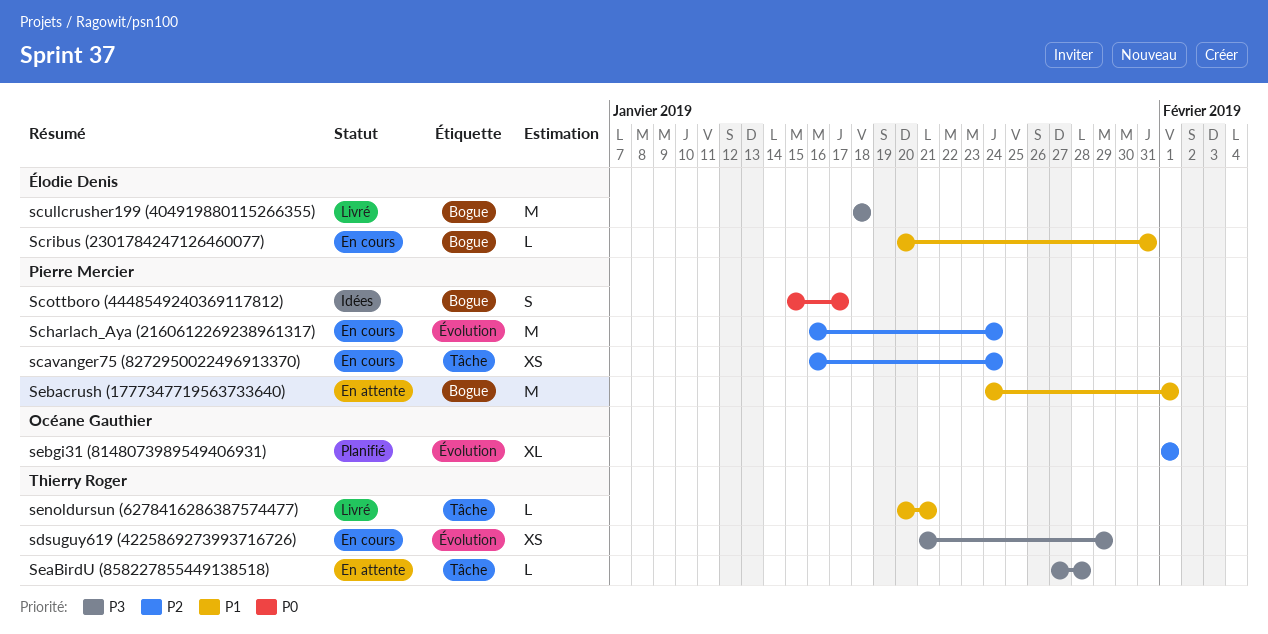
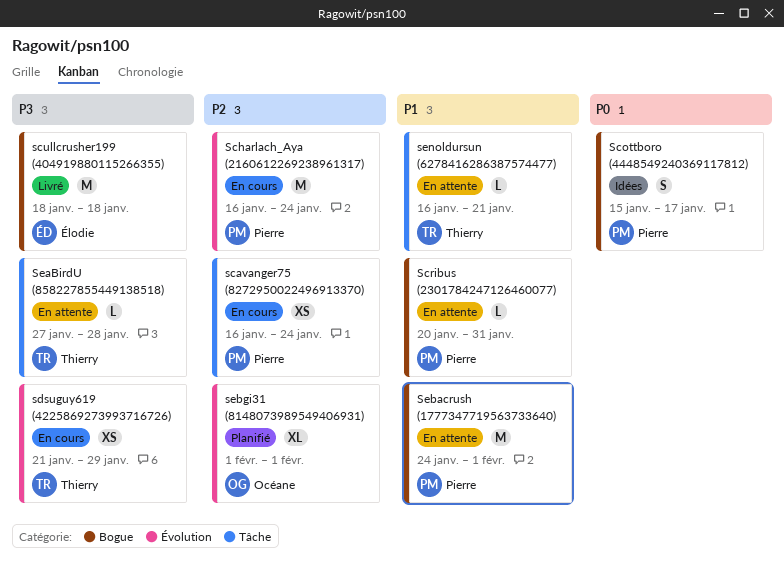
Scribus (2301784247126460077), status: En cours -> En attente
Scribus (2301784247126460077), owner: Élodie Denis -> Pierre Mercier
senoldursun (6278416286387574477), status: Livré -> En attente
senoldursun (6278416286387574477), start: Jan 20 -> Jan 16

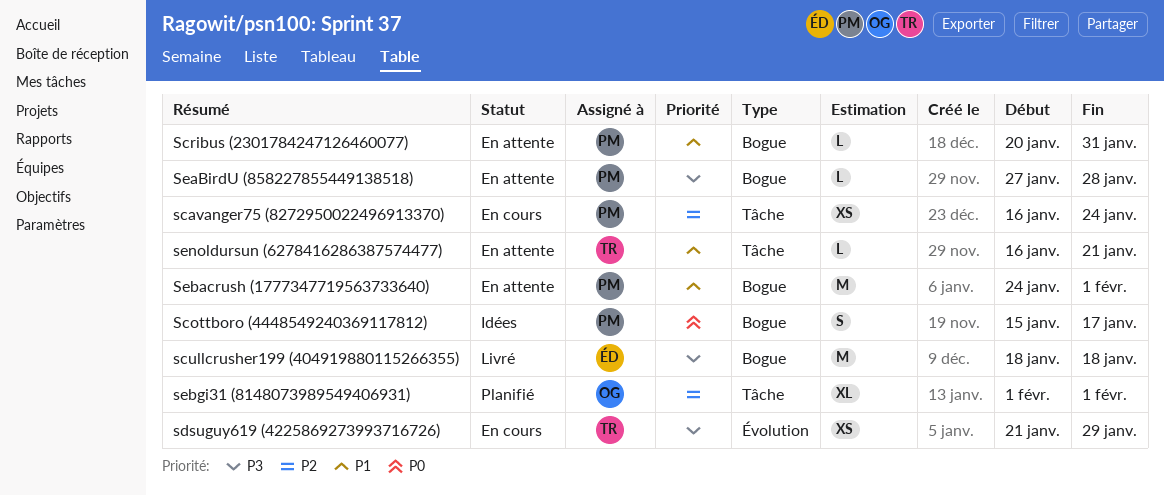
Scharlach_Aya (2160612269238961317): present -> none
SeaBirdU (858227855449138518), owner: Thierry -> Pierre
SeaBirdU (858227855449138518), label: Tâche -> Bogue
sebgi31 (8148073989549406931), label: Évolution -> Tâche

